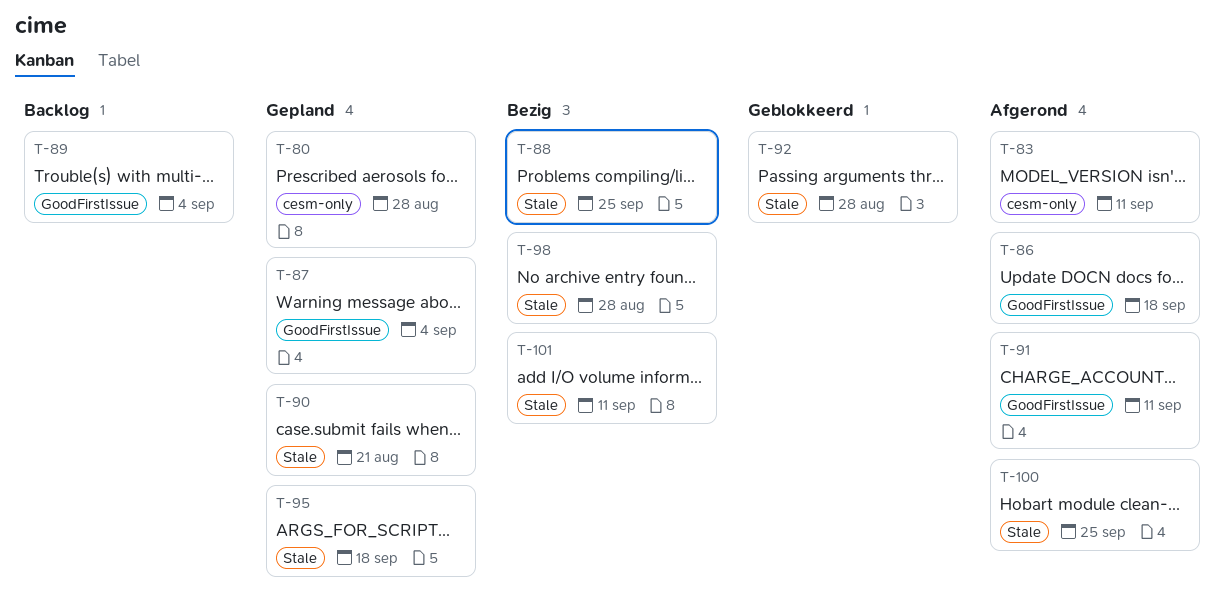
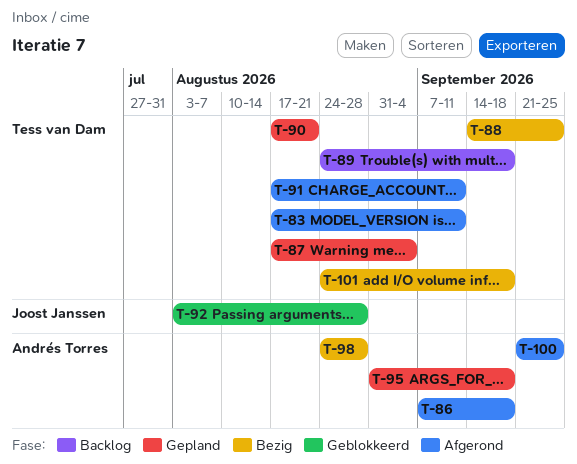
T-80: present -> none
T-89, due: Sep 4 -> Sep 18
T-101, due: Sep 11 -> Sep 18

